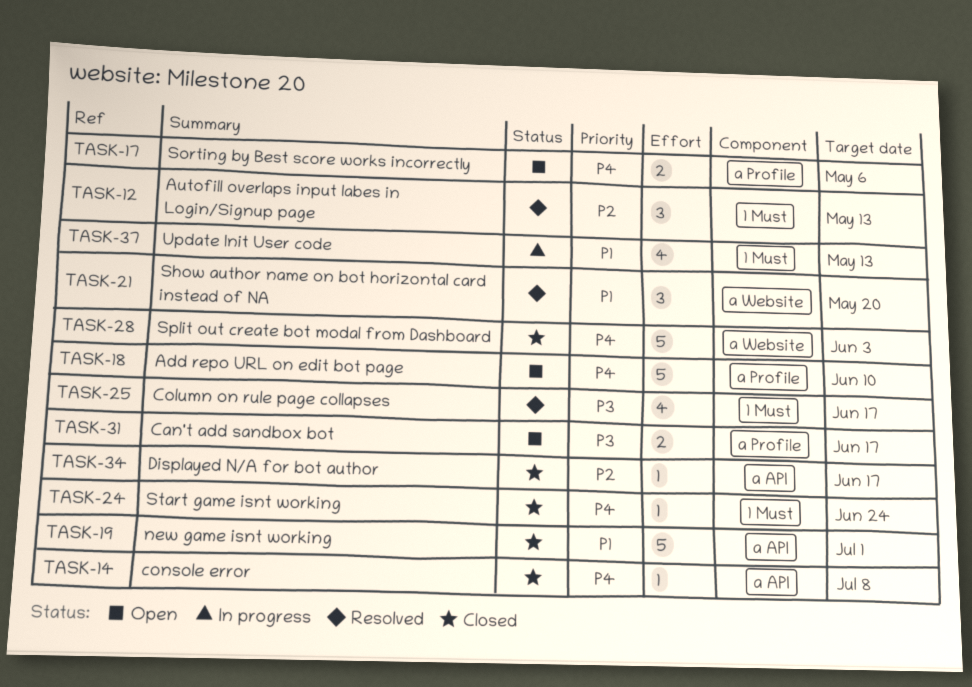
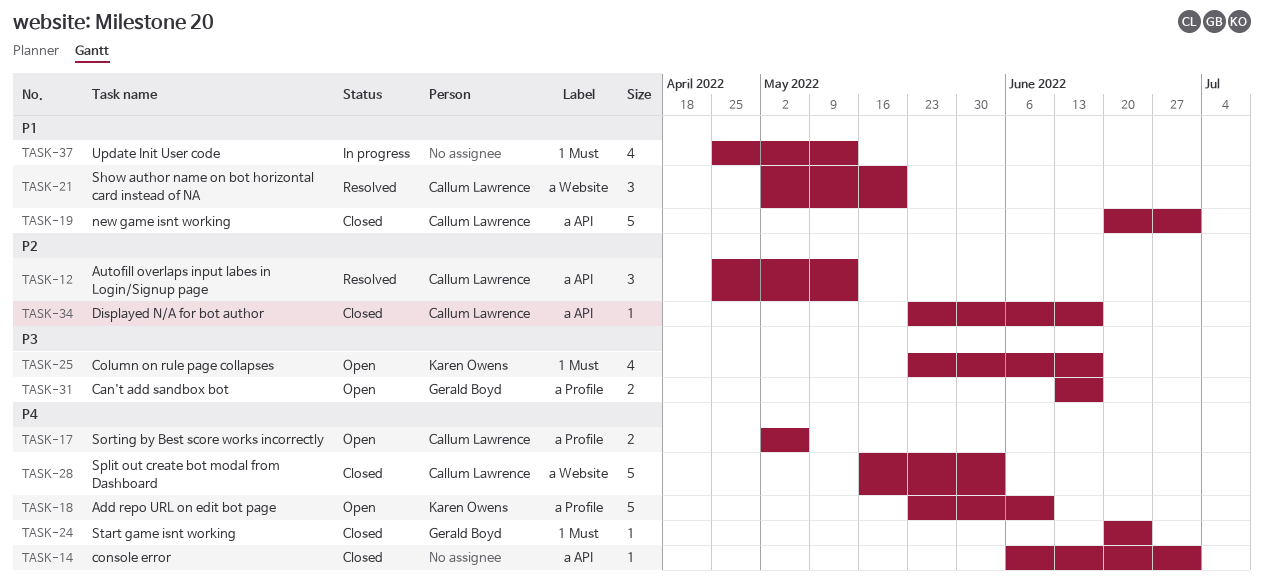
TASK-12, label: 1 Must -> a API
TASK-14, due: Jul 8 -> Jul 1
TASK-25, status: Resolved -> Open

